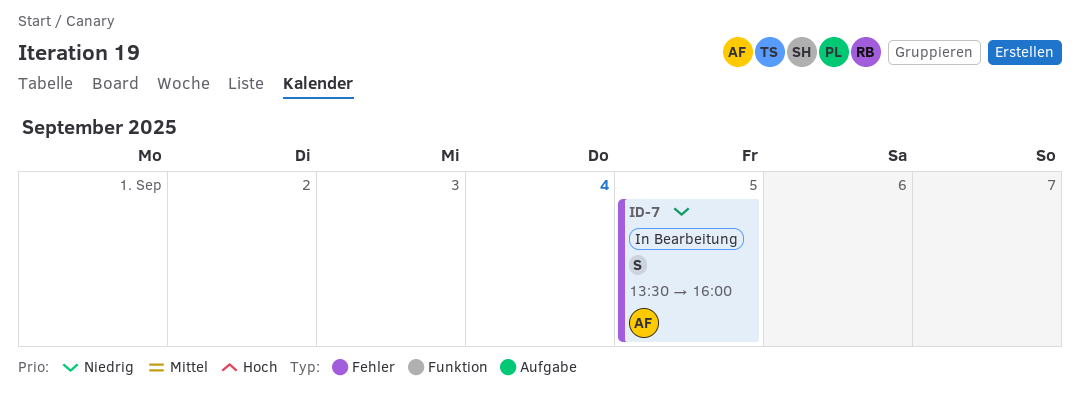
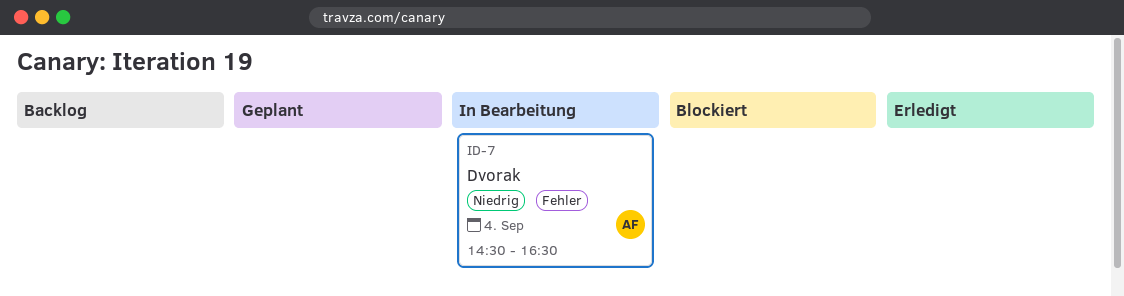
ID-7, day: Sep 5 -> Sep 4
ID-7, begins: 13:30 -> 14:30
ID-7, ends: 16:00 -> 16:30

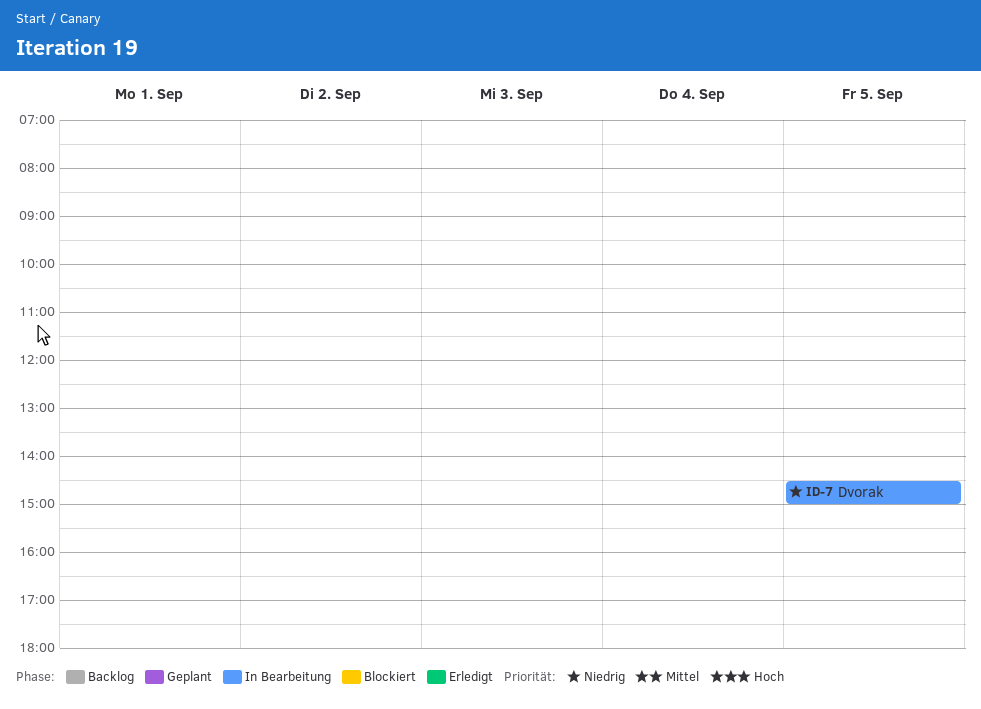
ID-7, day: Sep 4 -> Sep 5
ID-7, ends: 16:30 -> 15:00

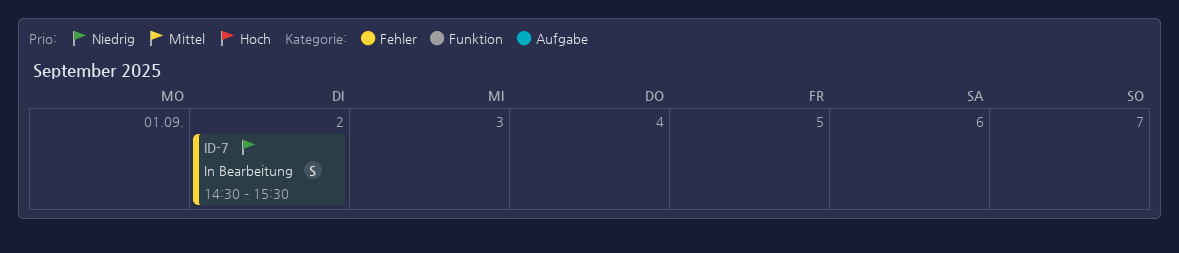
ID-7, day: Sep 5 -> Sep 2
ID-7, ends: 15:00 -> 15:30

